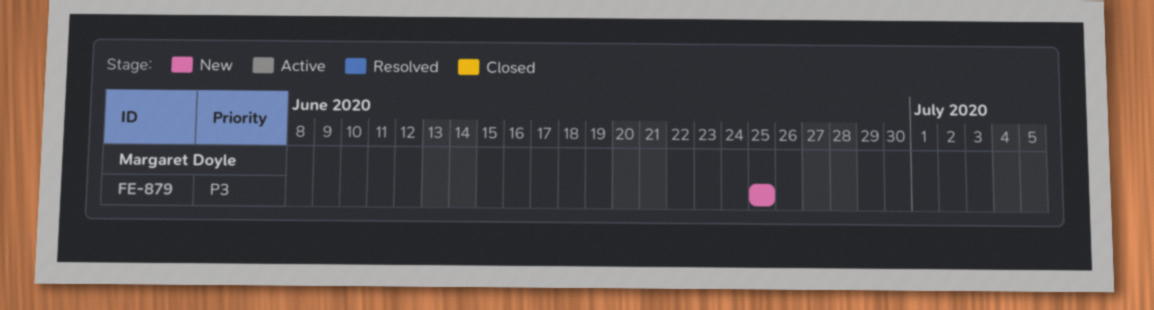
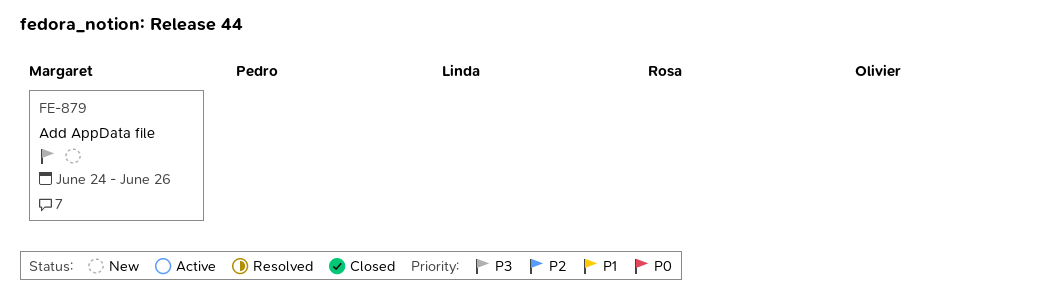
FE-879, start: Jun 25 -> Jun 24
FE-879, due: Jun 25 -> Jun 26

